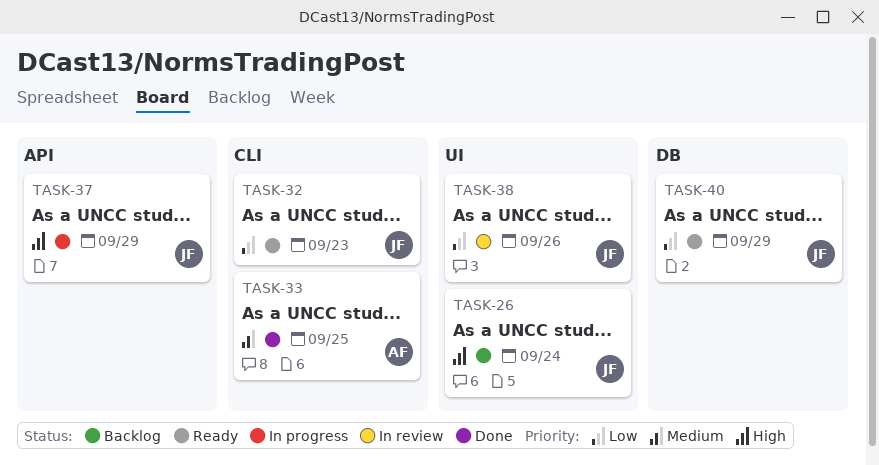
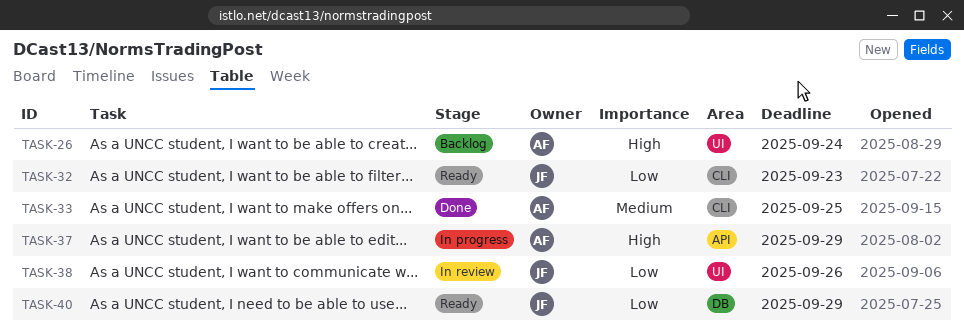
TASK-26, owner: JF -> AF
TASK-37, owner: JF -> AF

